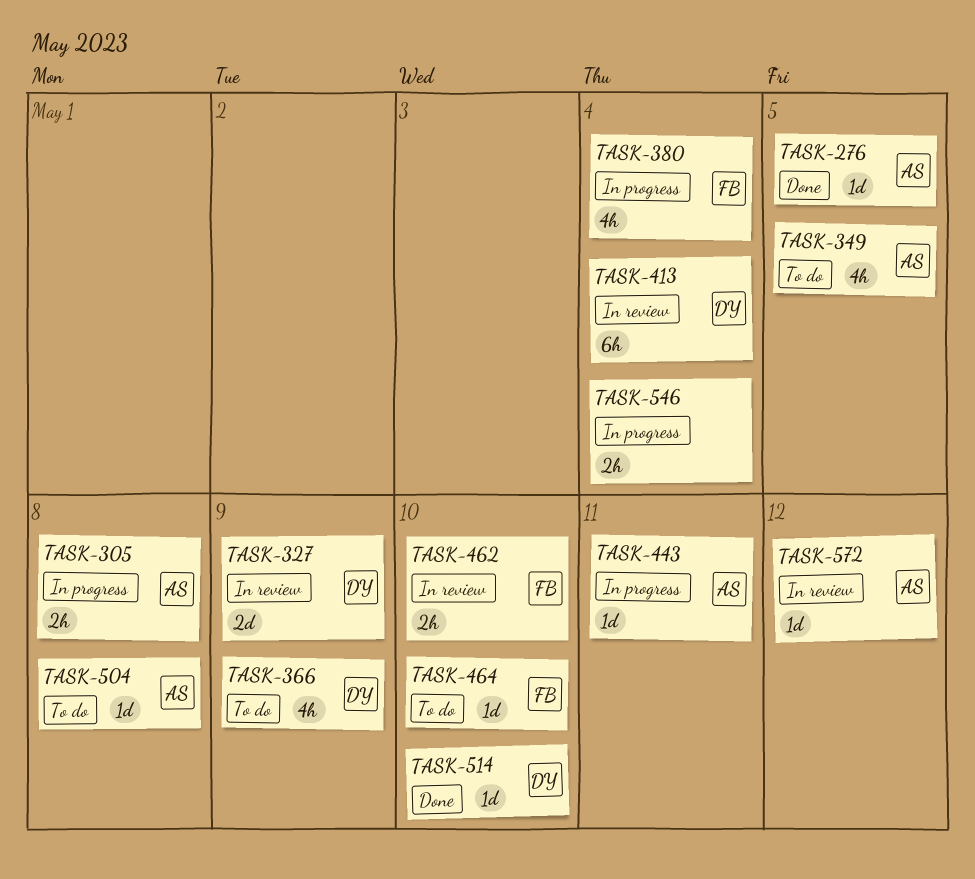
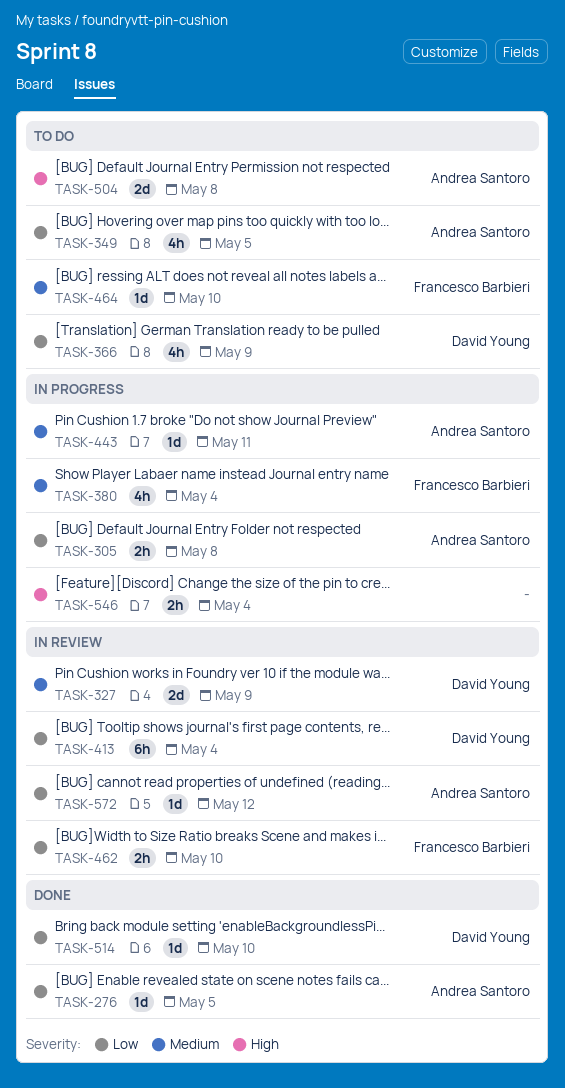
TASK-504, estimate: 1d -> 2d

